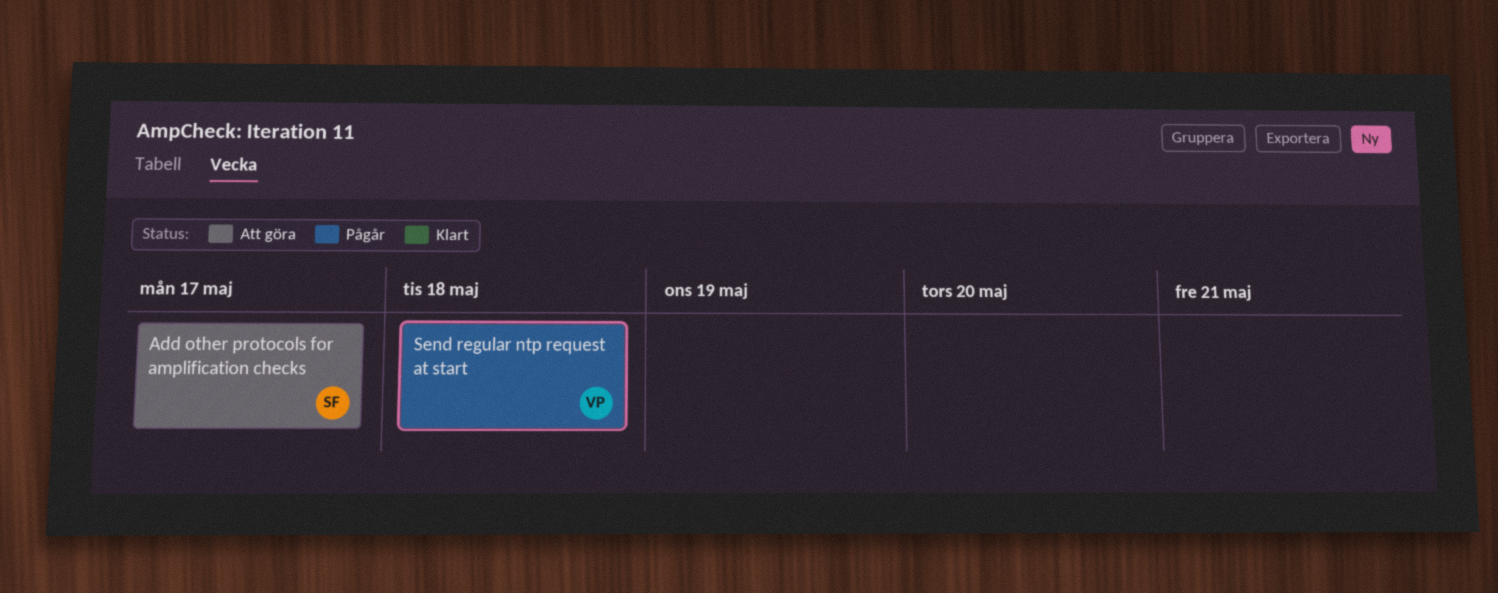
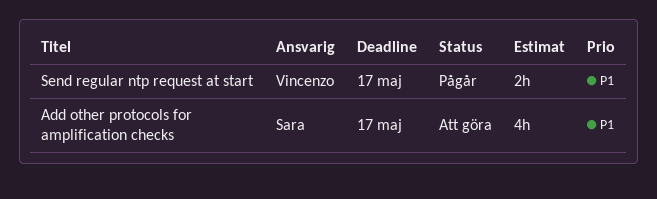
Send regular ntp request at start, due: May 18 -> May 17

